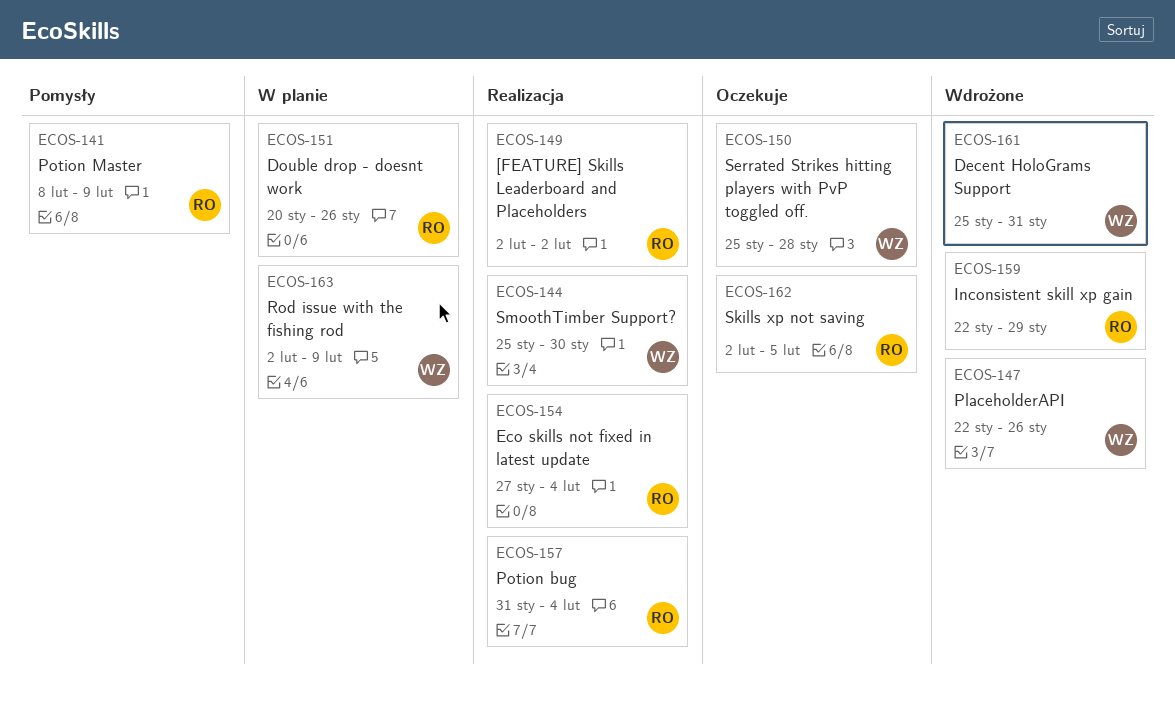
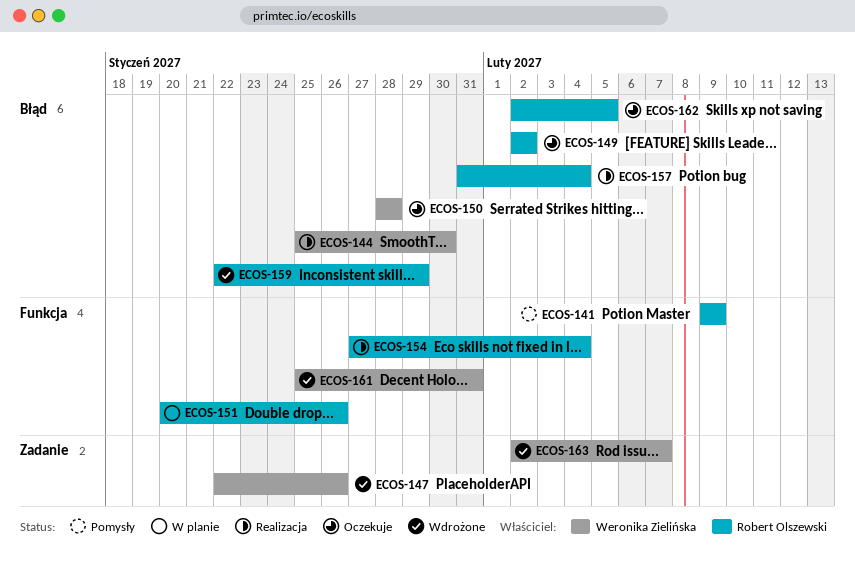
ECOS-141, start: Feb 8 -> Feb 9
ECOS-149, status: Realizacja -> Oczekuje
ECOS-150, start: Jan 25 -> Jan 28
ECOS-163, status: W planie -> Wdrożone
ECOS-163, due: Feb 9 -> Feb 7

